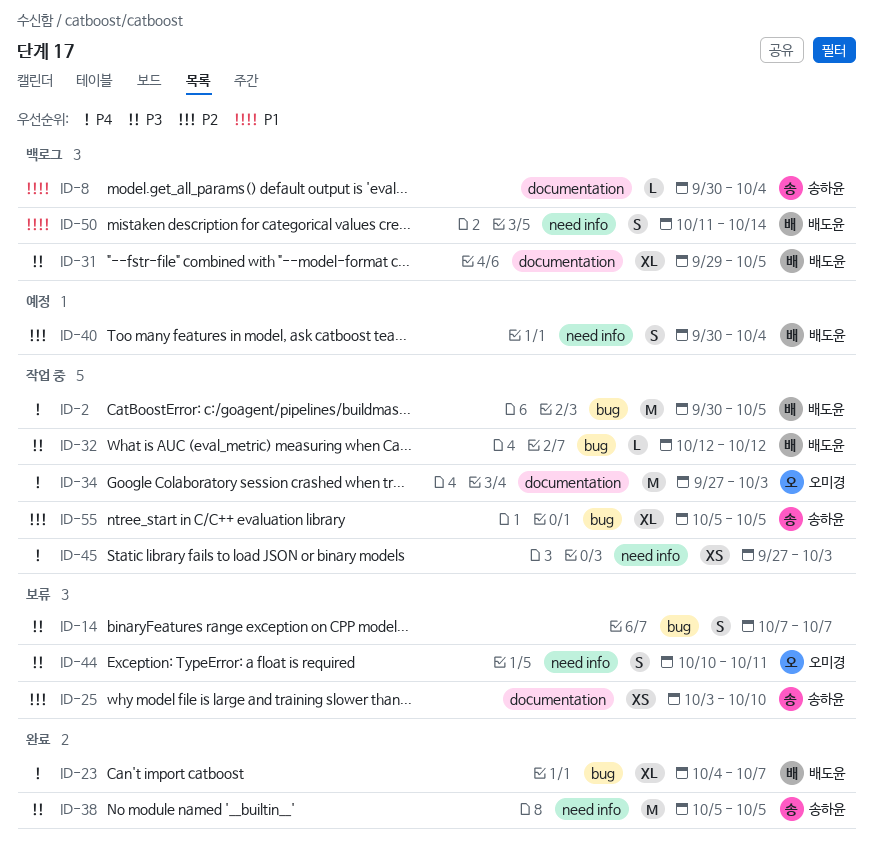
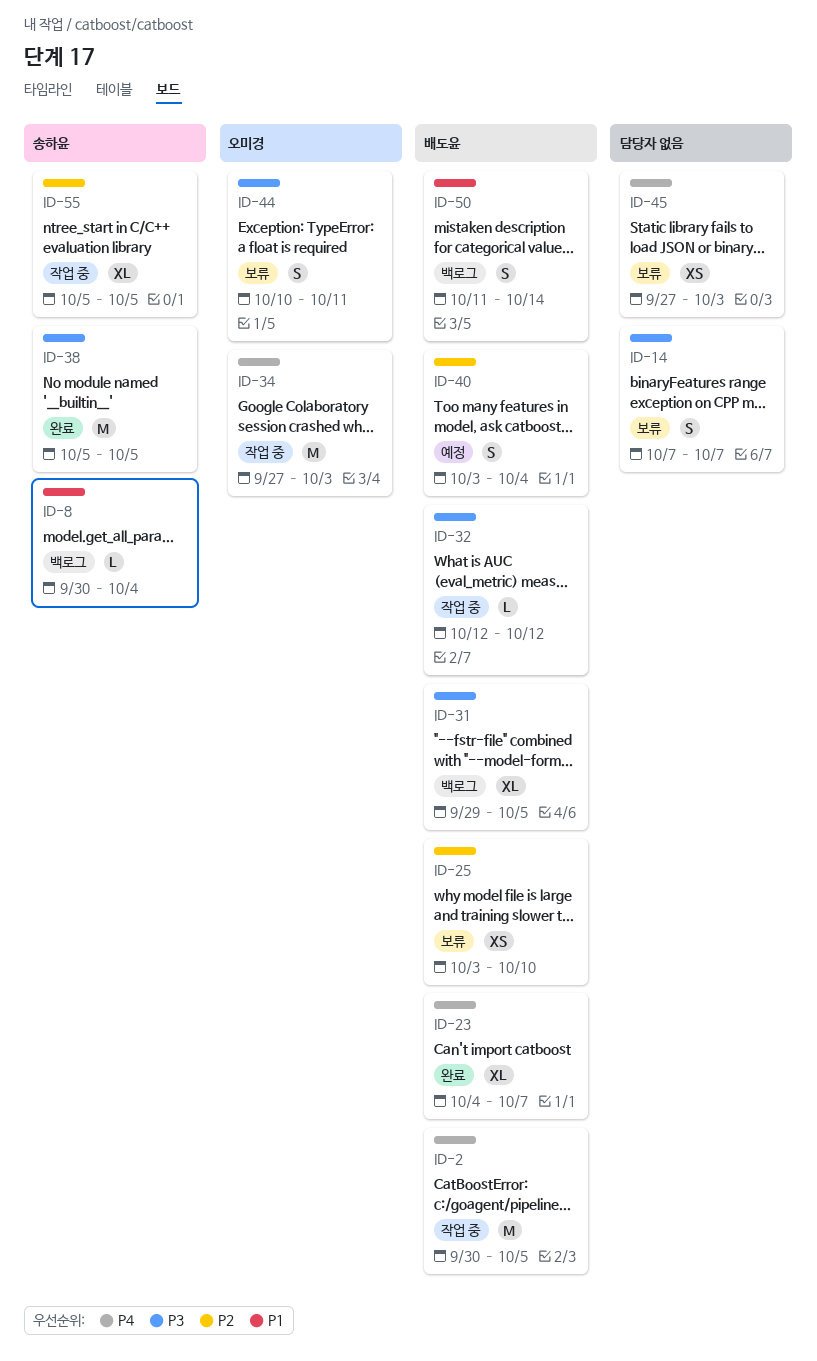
ID-25, owner: 송하윤 -> 배도윤
ID-40, start: Sep 30 -> Oct 3
ID-45, status: 작업 중 -> 보류

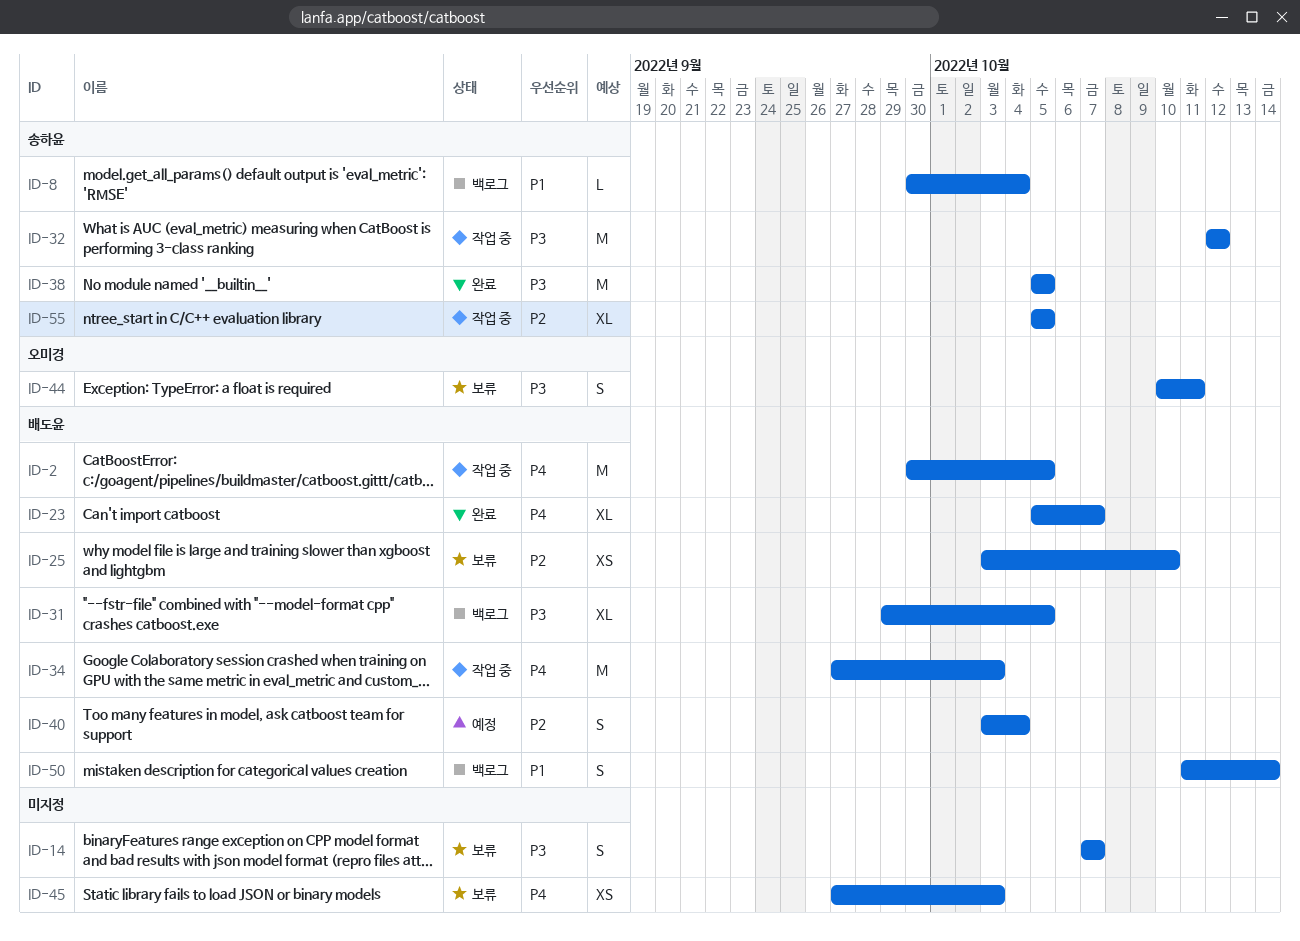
ID-23, start: Oct 4 -> Oct 5
ID-32, owner: 배도윤 -> 송하윤
ID-32, estimate: L -> M
ID-34, owner: 오미경 -> 배도윤

